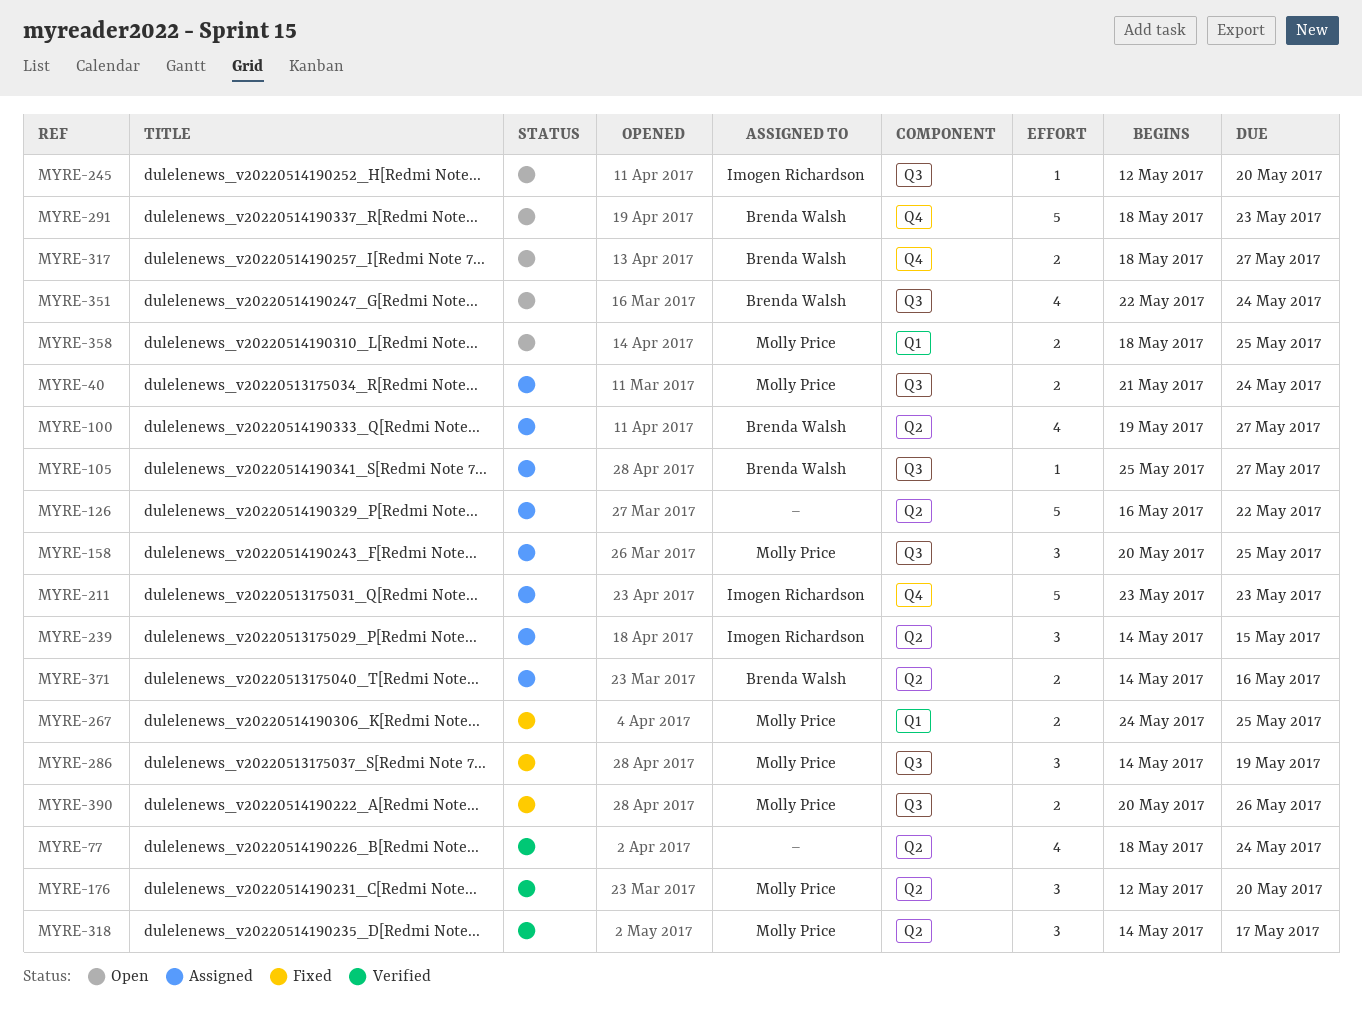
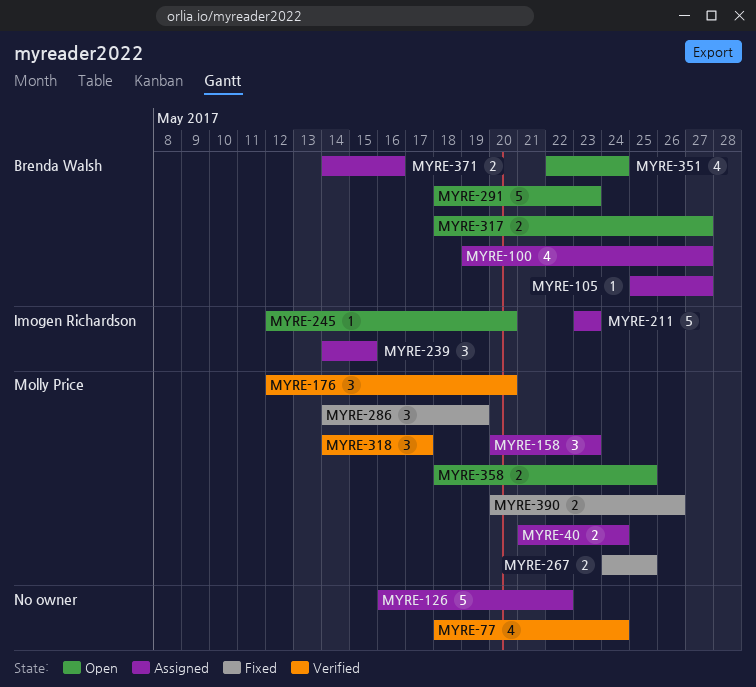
MYRE-158, due: May 25 -> May 23

